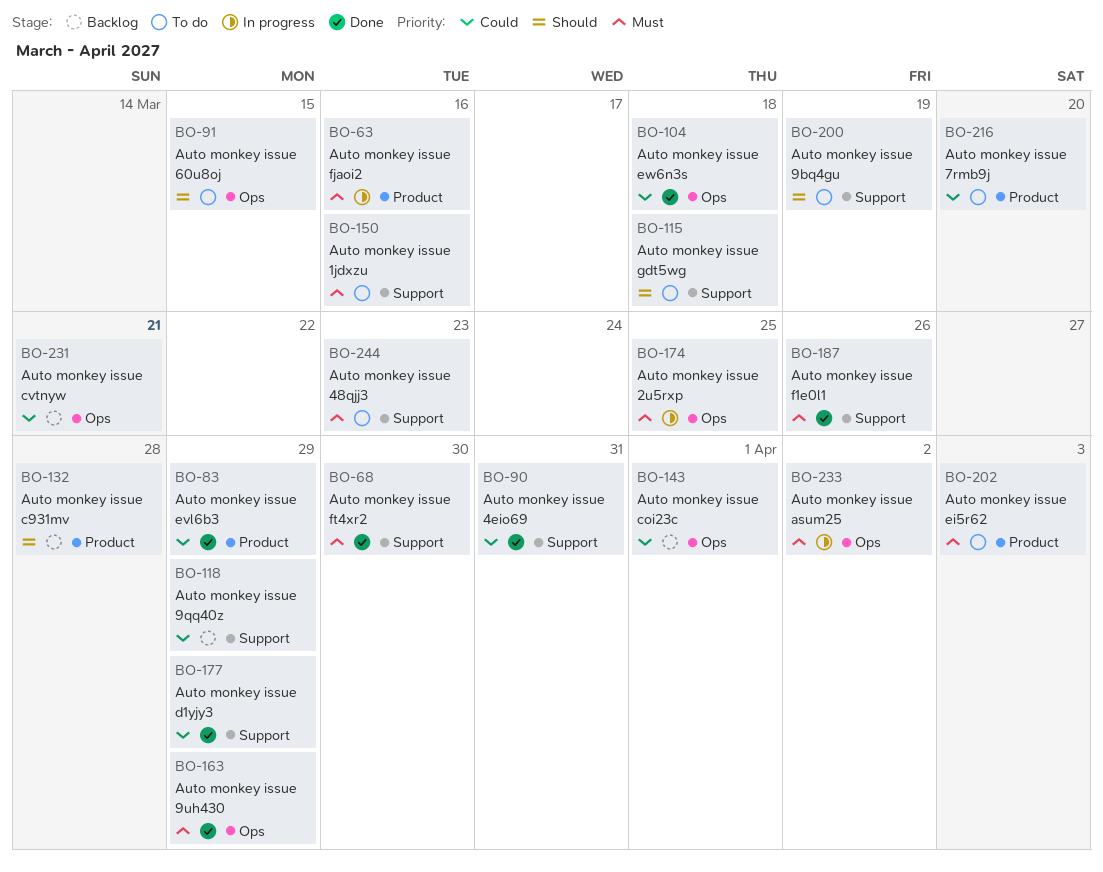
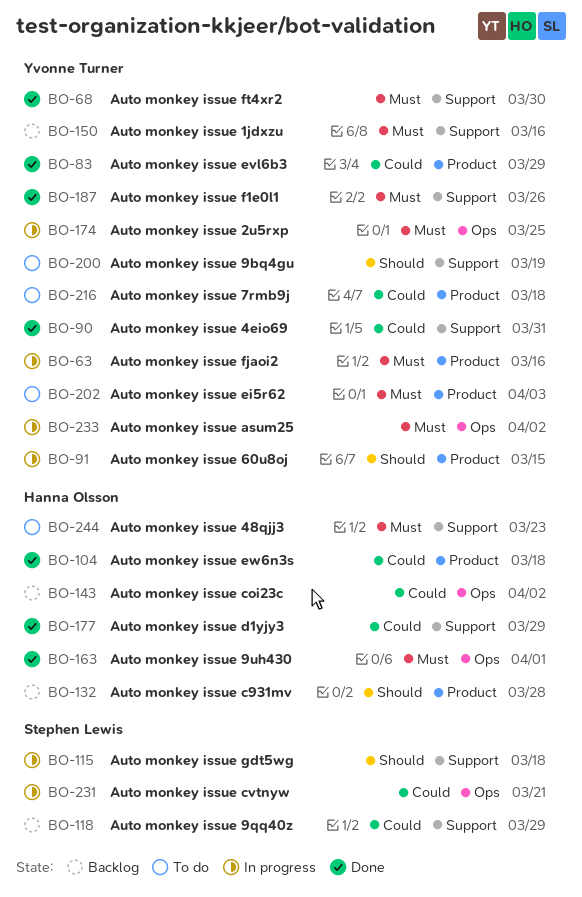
BO-91, status: To do -> In progress
BO-91, label: Ops -> Product
BO-104, label: Ops -> Product
BO-115, status: To do -> In progress
BO-143, due: Apr 1 -> Apr 2
BO-150, status: To do -> Backlog
BO-163, due: Mar 29 -> Apr 1
BO-216, due: Mar 20 -> Mar 18
BO-231, status: Backlog -> In progress

